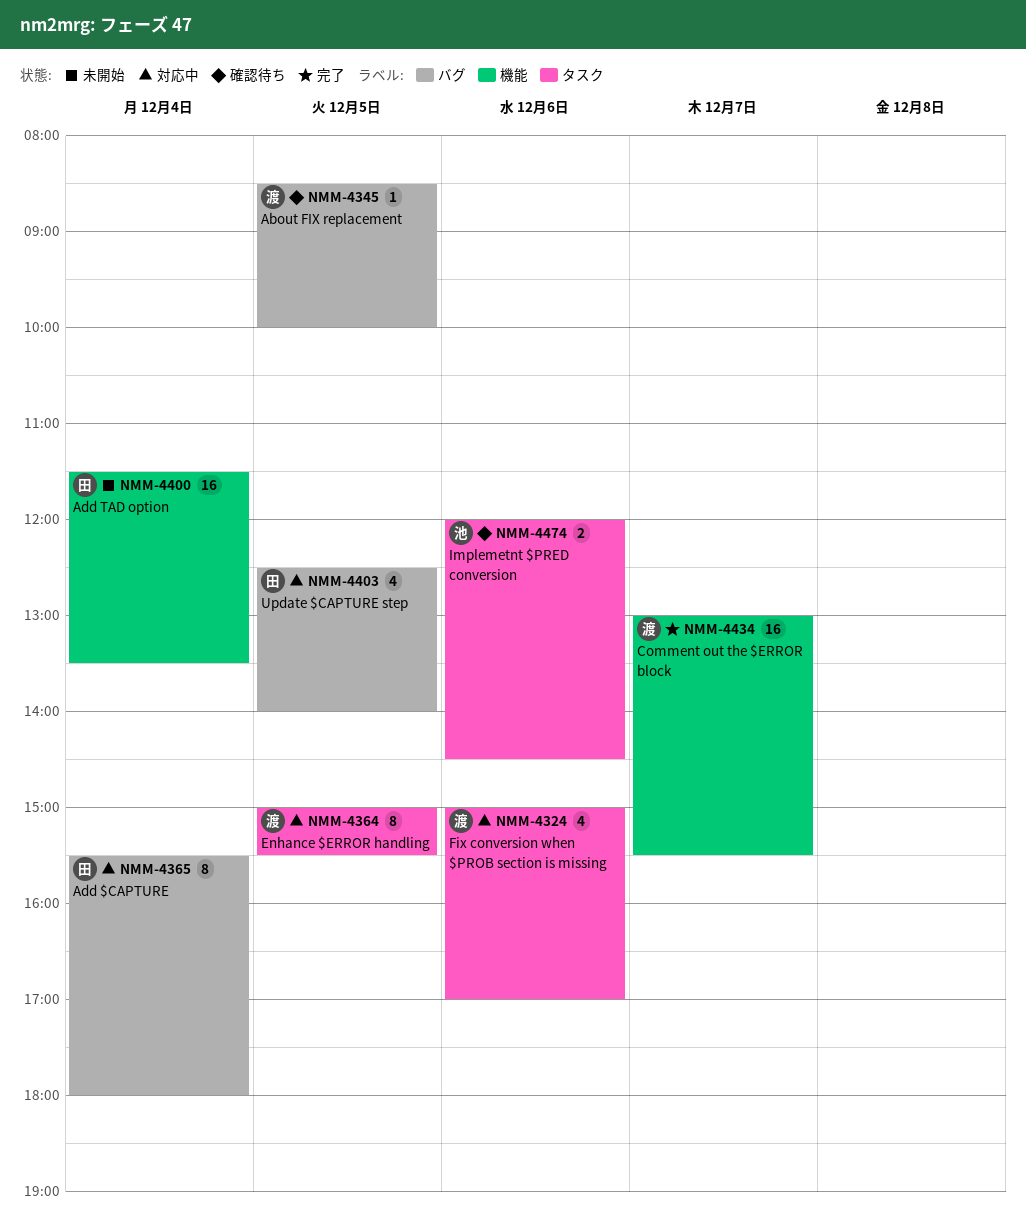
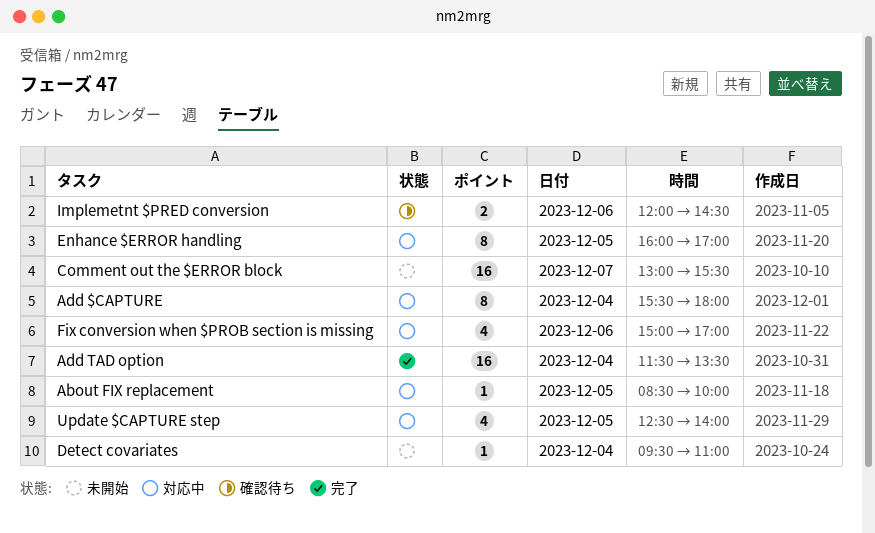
About FIX replacement, status: 確認待ち -> 対応中
Add TAD option, status: 未開始 -> 完了
Comment out the $ERROR block, status: 完了 -> 未開始
Detect covariates: none -> present
Enhance $ERROR handling, begins: 15:00 -> 16:00
Enhance $ERROR handling, ends: 15:30 -> 17:00

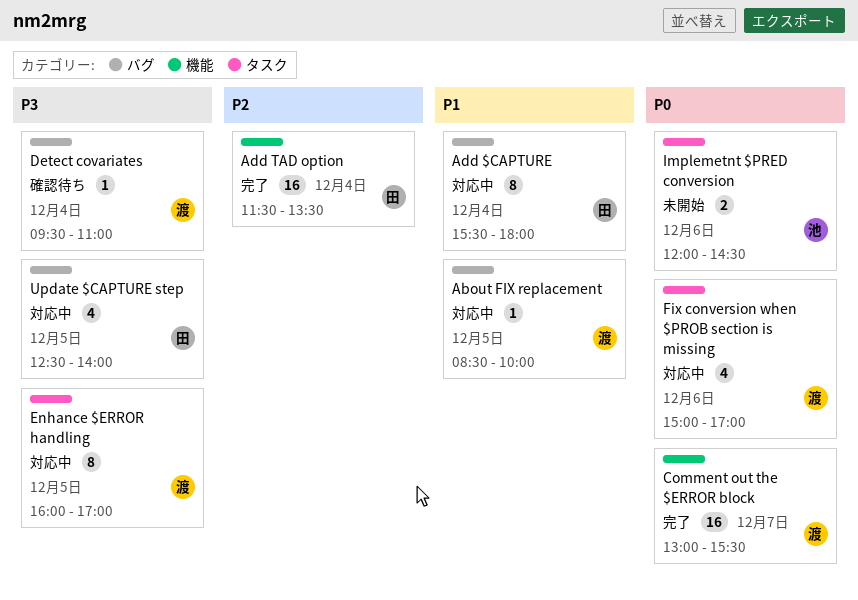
Comment out the $ERROR block, status: 未開始 -> 完了
Detect covariates, status: 未開始 -> 確認待ち
Implemetnt $PRED conversion, status: 確認待ち -> 未開始

